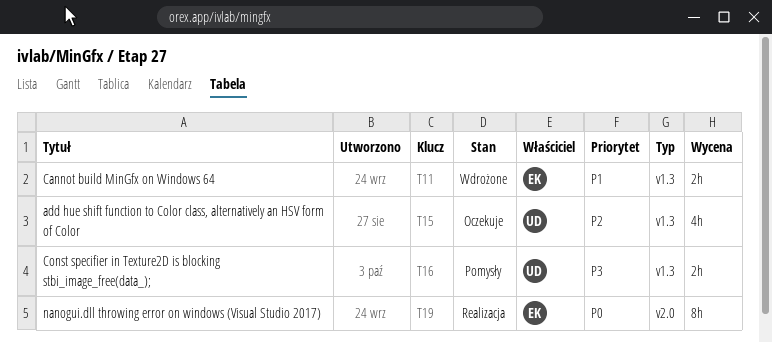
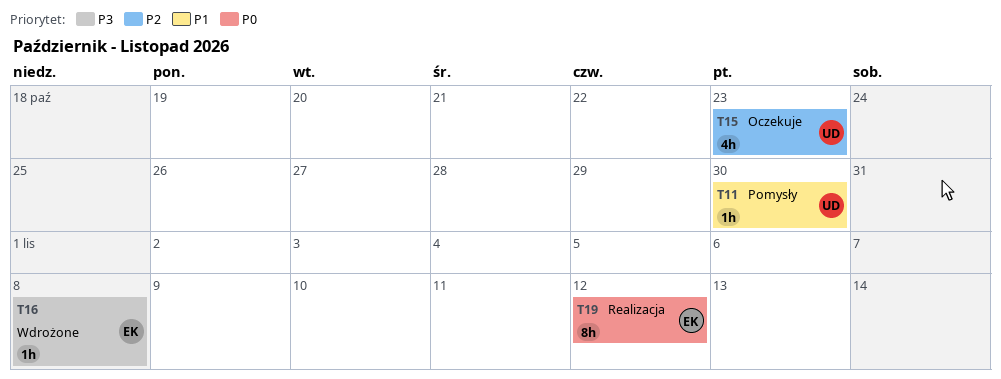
T11, status: Wdrożone -> Pomysły
T11, owner: EK -> UD
T11, estimate: 2h -> 1h
T16, status: Pomysły -> Wdrożone
T16, owner: UD -> EK
T16, estimate: 2h -> 1h

